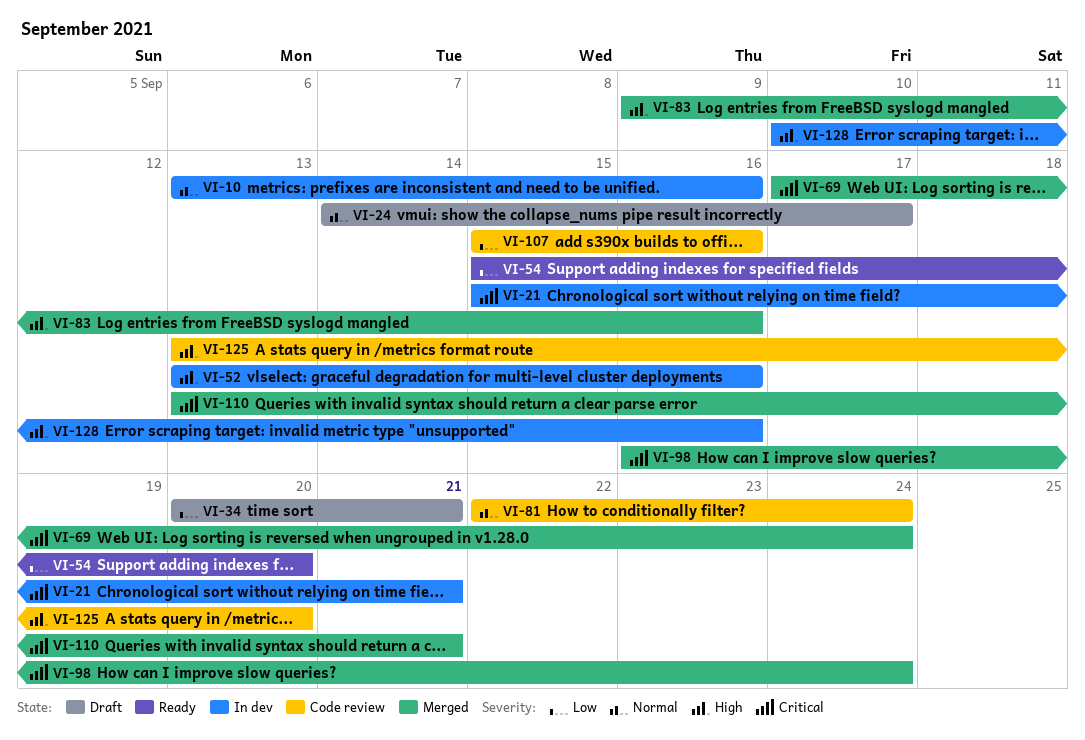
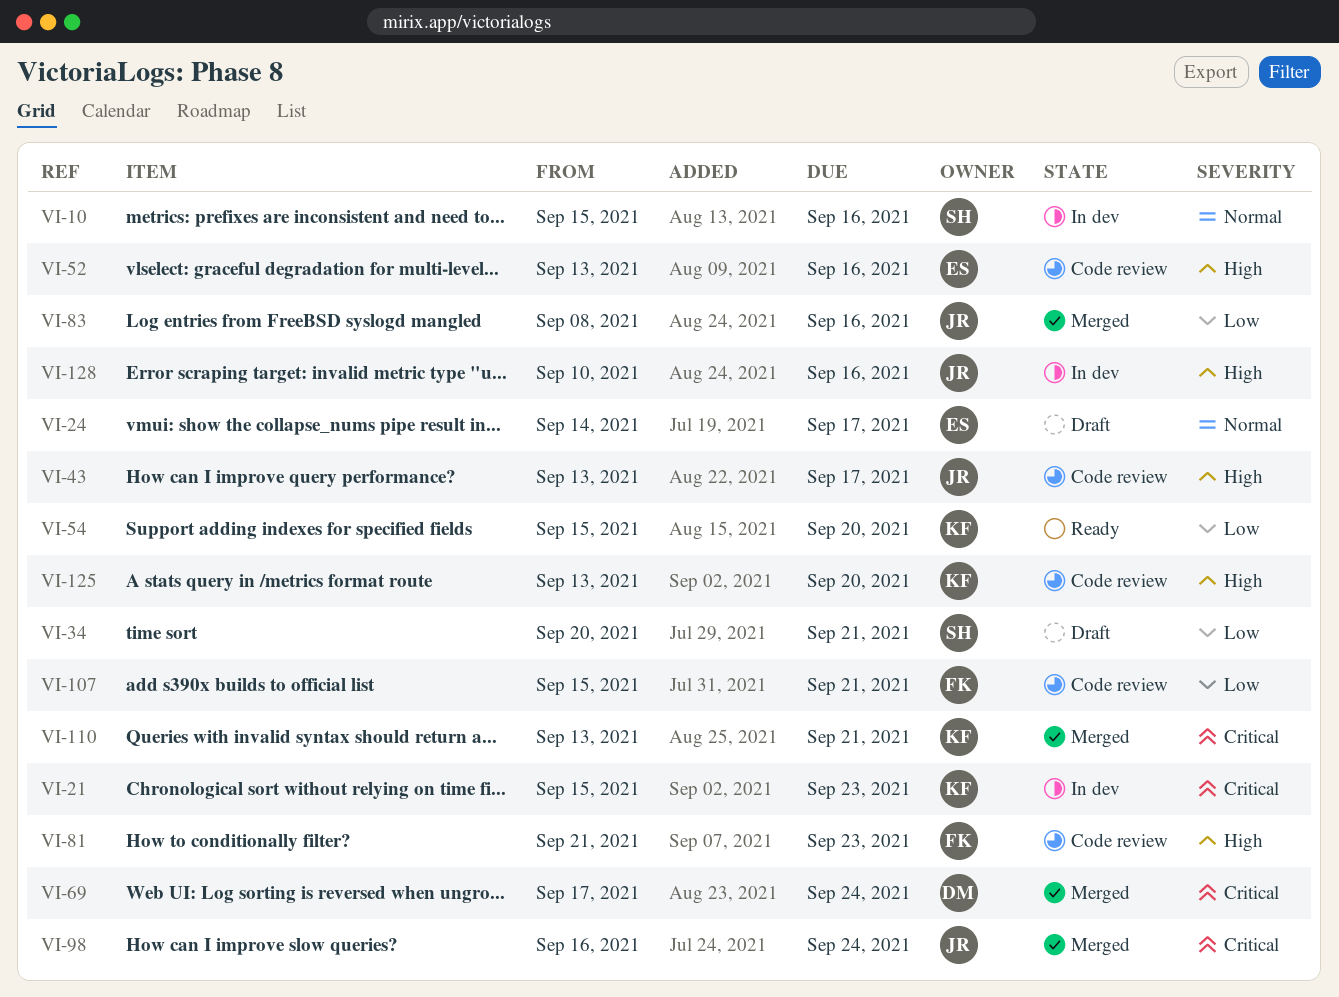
VI-10, start: Sep 13 -> Sep 15
VI-21, due: Sep 21 -> Sep 23
VI-43: none -> present
VI-52, status: In dev -> Code review
VI-81, priority: Normal -> High
VI-81, start: Sep 22 -> Sep 21
VI-81, due: Sep 24 -> Sep 23
VI-83, priority: High -> Low
VI-83, start: Sep 9 -> Sep 8
VI-107, due: Sep 16 -> Sep 21

